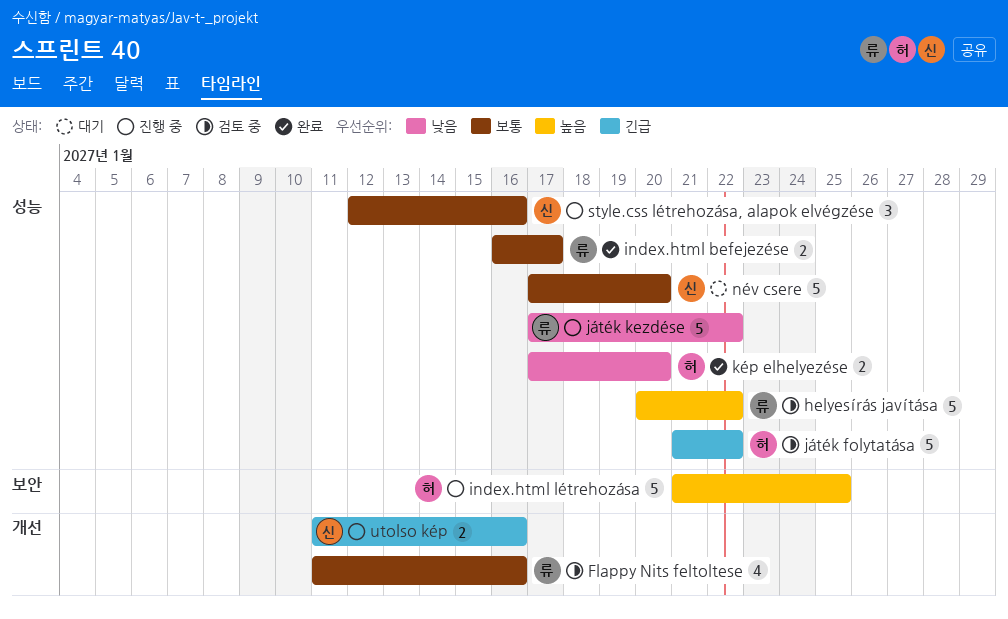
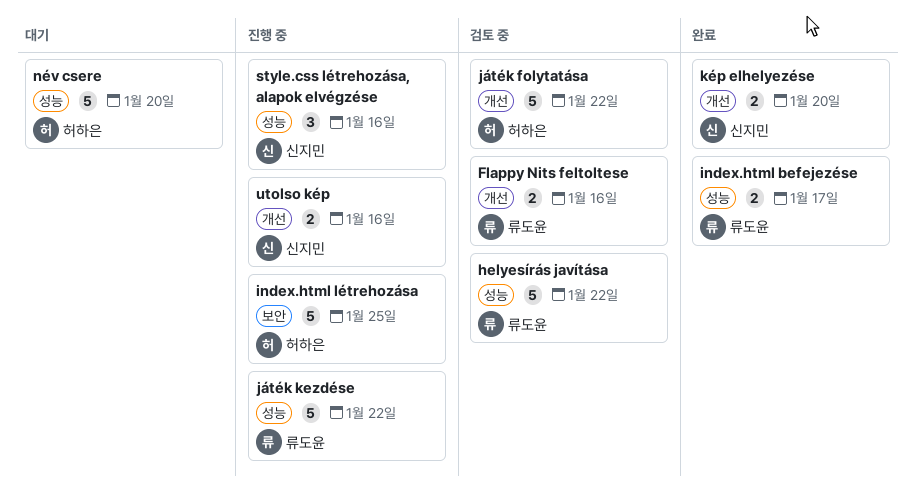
Flappy Nits feltoltese, estimate: 4 -> 2
játék folytatása, label: 성능 -> 개선
kép elhelyezése, owner: 허하은 -> 신지민
kép elhelyezése, label: 성능 -> 개선
név csere, owner: 신지민 -> 허하은

